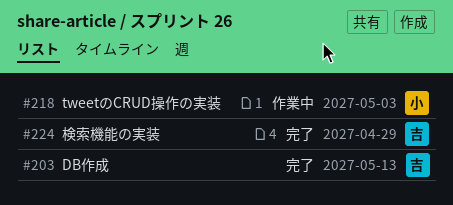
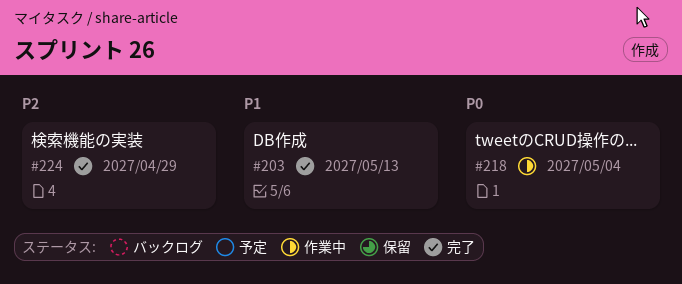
#218, due: May 3 -> May 4

